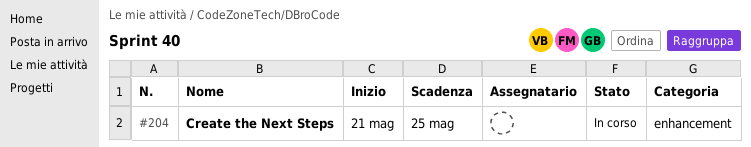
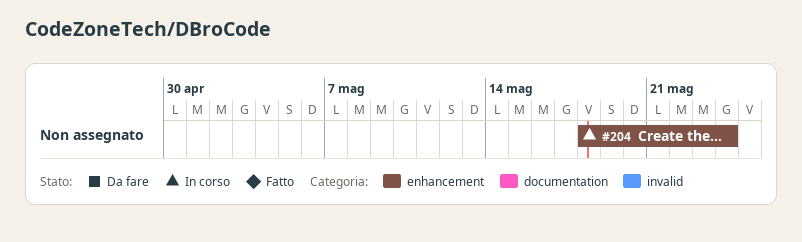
#204, start: May 21 -> May 18
#204, due: May 25 -> May 24

